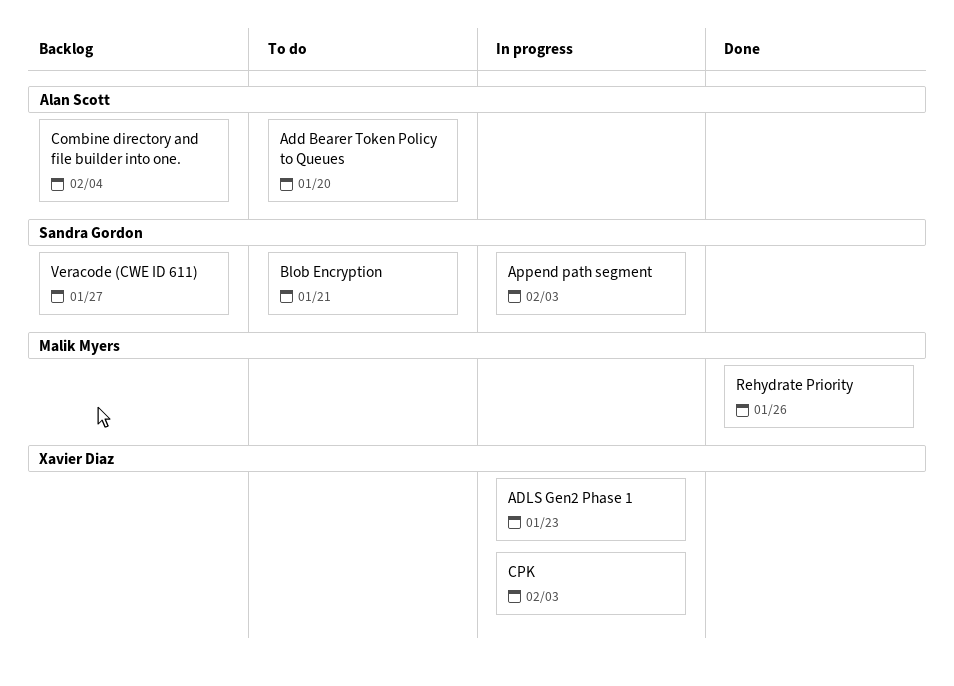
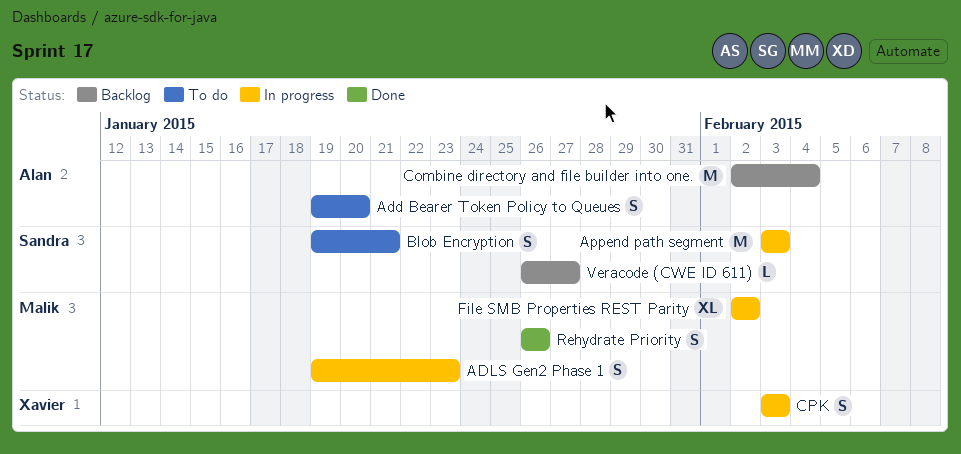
ADLS Gen2 Phase 1, owner: Xavier Diaz -> Malik Myers
File SMB Properties REST Parity: none -> present

